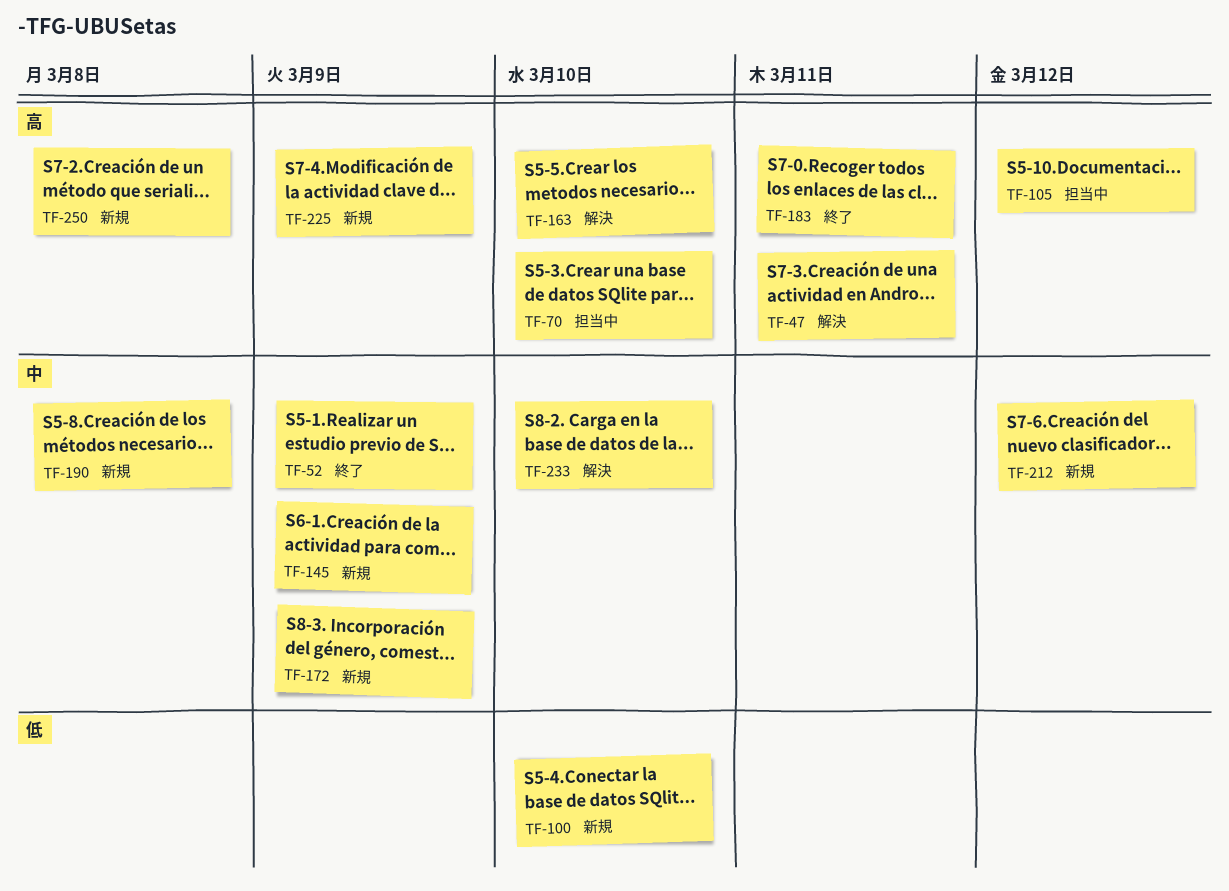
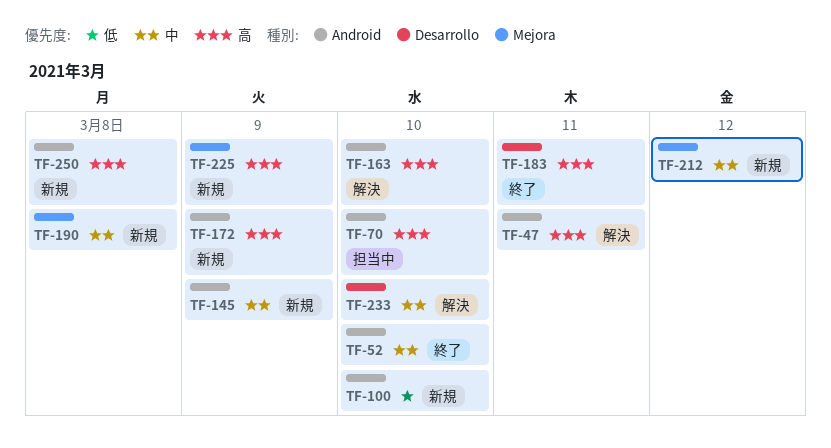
TF-52, due: Mar 9 -> Mar 10
TF-105: present -> none
TF-172, priority: 中 -> 高

